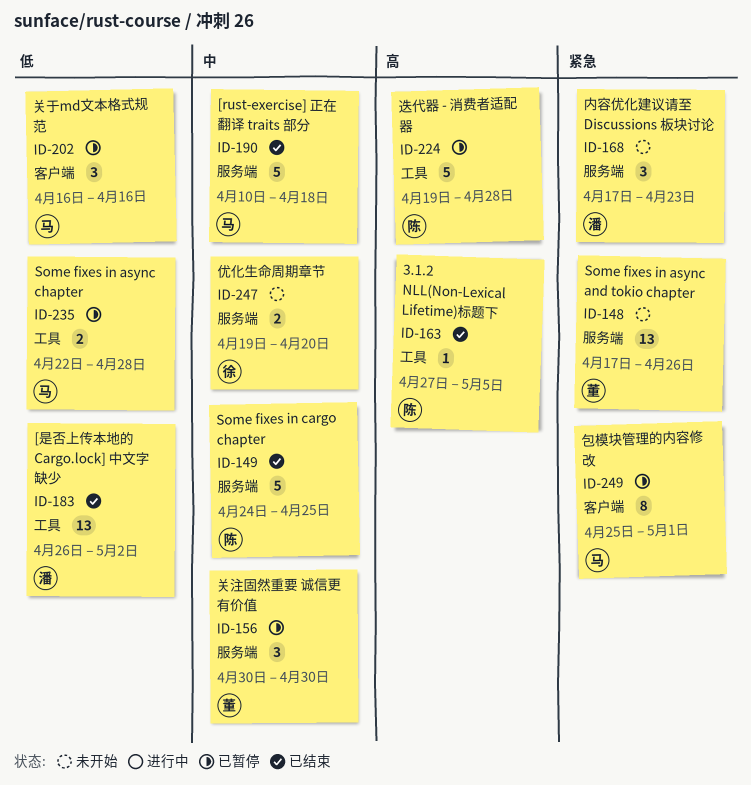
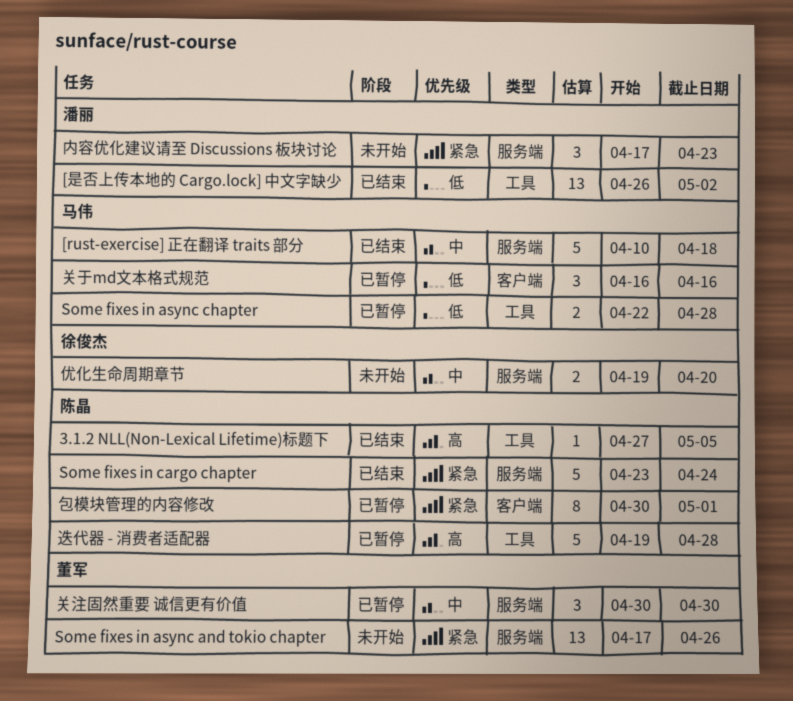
Some fixes in cargo chapter, priority: 中 -> 紧急
Some fixes in cargo chapter, start: Apr 24 -> Apr 23
Some fixes in cargo chapter, due: Apr 25 -> Apr 24
包模块管理的内容修改, owner: 马伟 -> 陈晶
包模块管理的内容修改, start: Apr 25 -> Apr 30

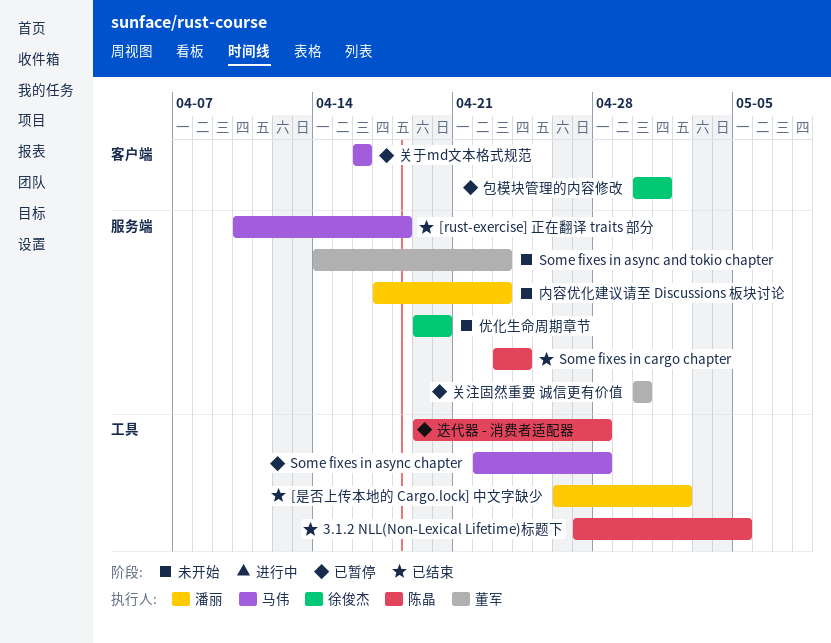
Some fixes in async and tokio chapter, start: Apr 17 -> Apr 14
Some fixes in async and tokio chapter, due: Apr 26 -> Apr 23
包模块管理的内容修改, owner: 陈晶 -> 徐俊杰

